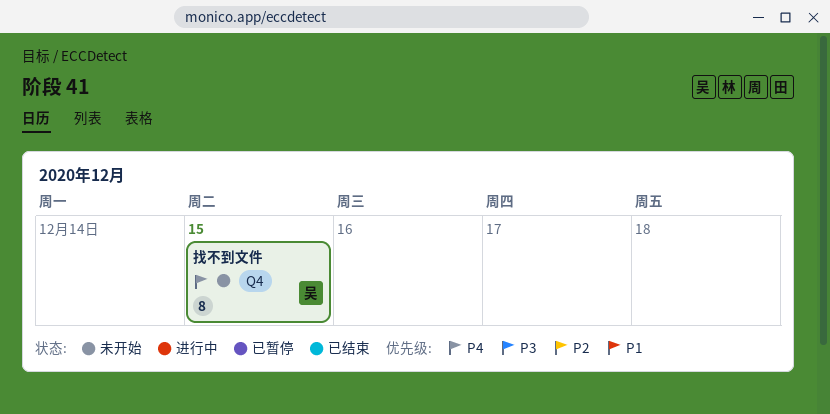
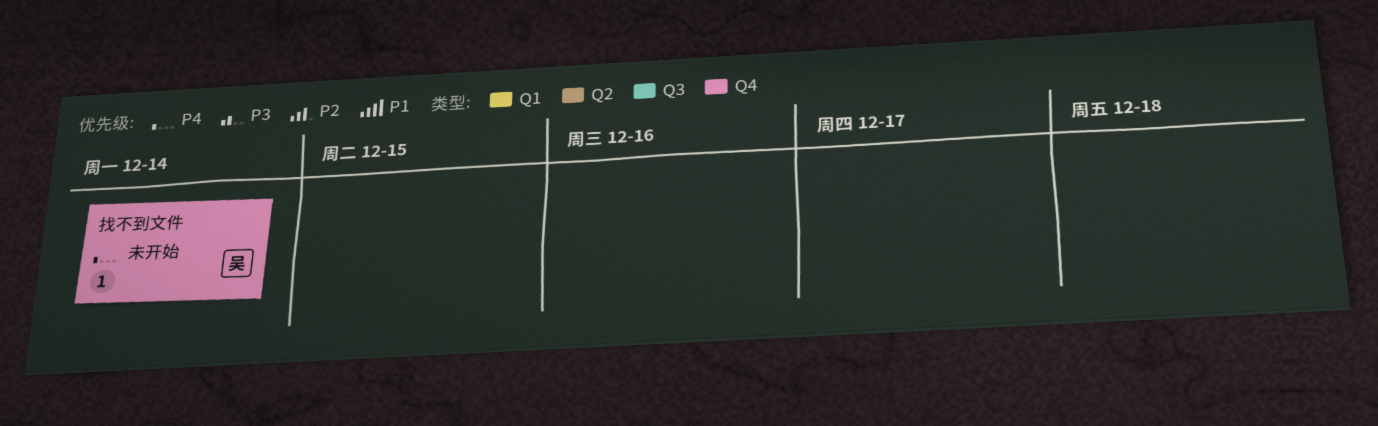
找不到文件, estimate: 8 -> 1
找不到文件, due: Dec 15 -> Dec 14

